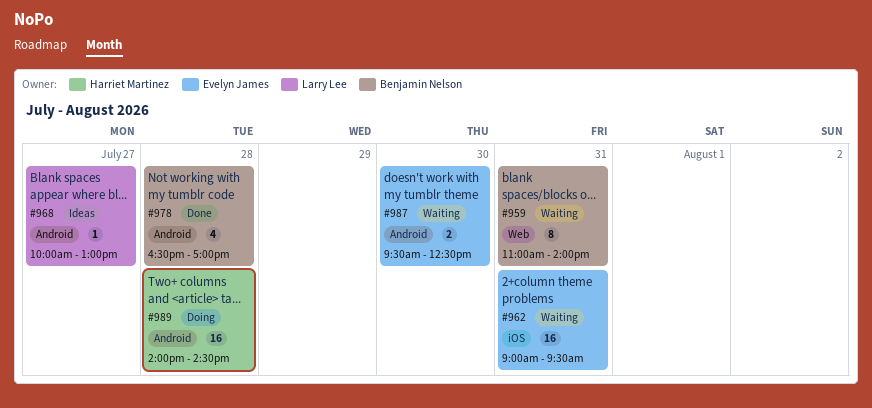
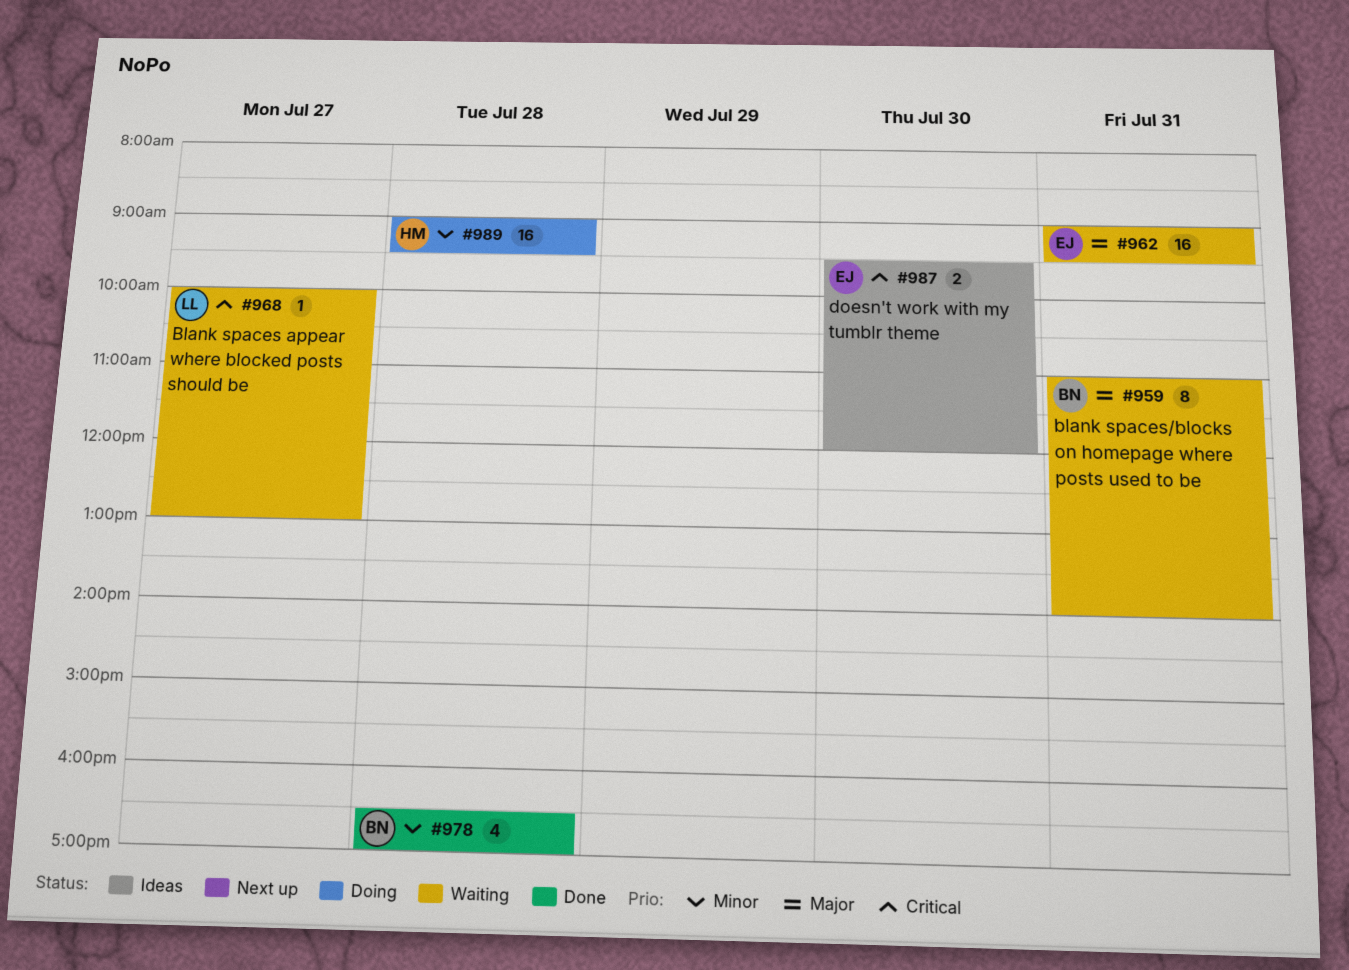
#968, status: Ideas -> Waiting
#987, status: Waiting -> Ideas
#987, ends: 12:30 -> 12:00
#989, begins: 14:00 -> 09:00
#989, ends: 14:30 -> 09:30

